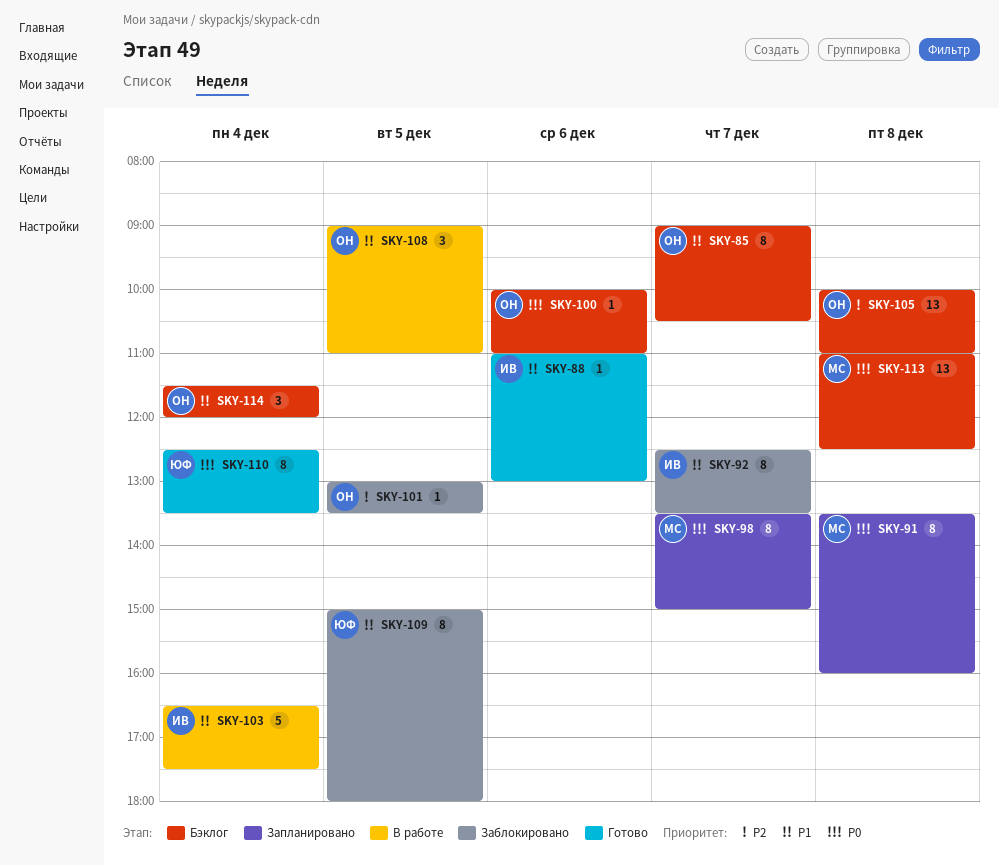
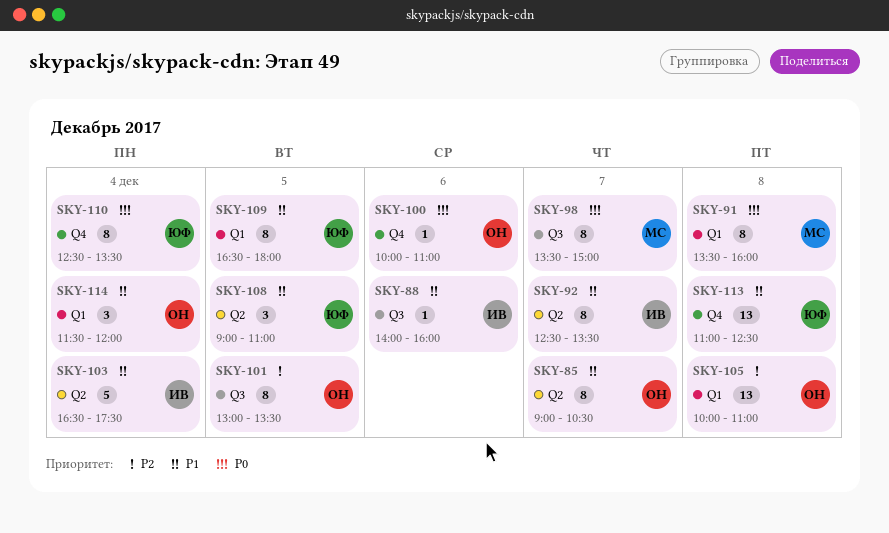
SKY-88, begins: 11:00 -> 14:00
SKY-88, ends: 13:00 -> 16:00
SKY-101, estimate: 1 -> 8
SKY-108, owner: ОН -> ЮФ
SKY-109, begins: 15:00 -> 16:30
SKY-113, owner: МС -> ЮФ
SKY-113, priority: P0 -> P1

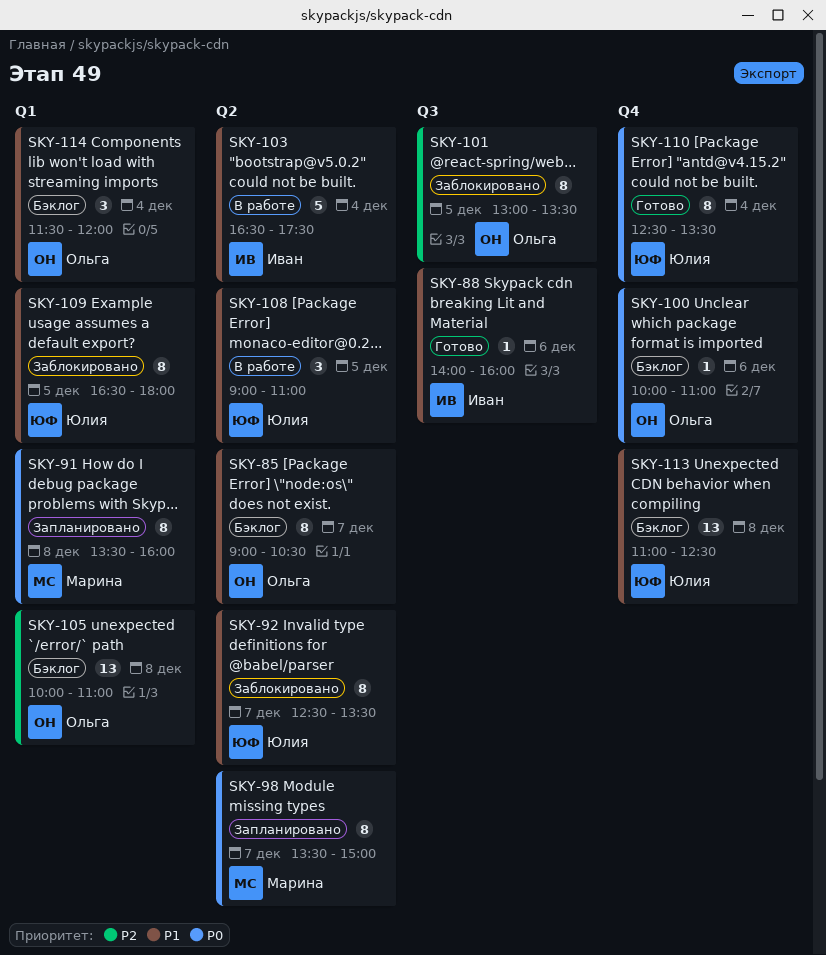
SKY-92, owner: Иван -> Юлия
SKY-98, label: Q3 -> Q2

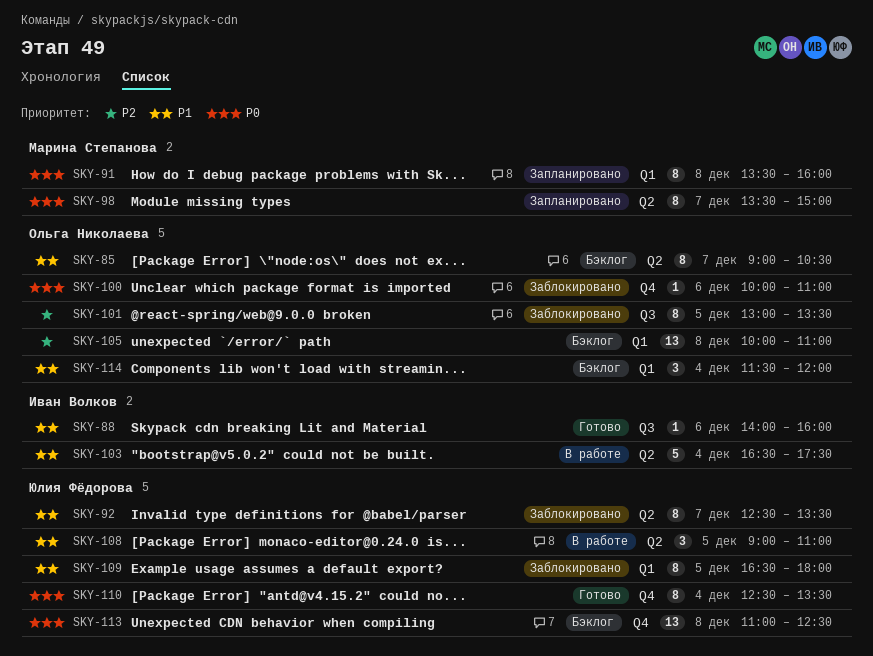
SKY-100, status: Бэклог -> Заблокировано
SKY-113, priority: P1 -> P0

